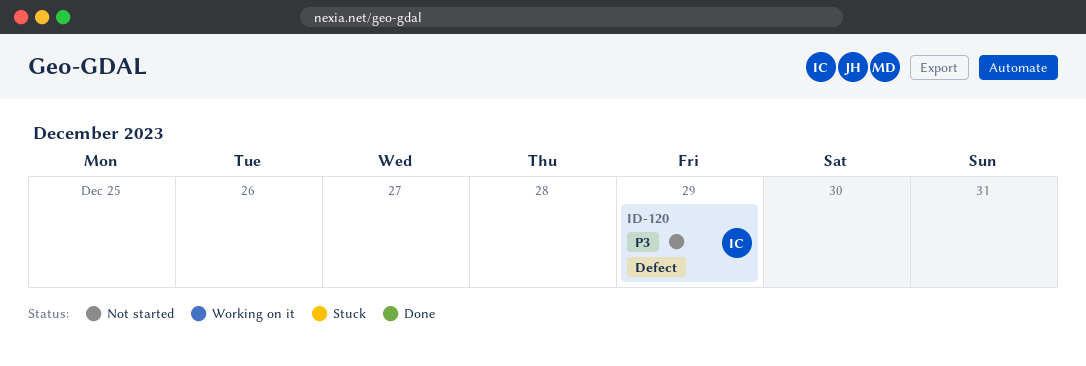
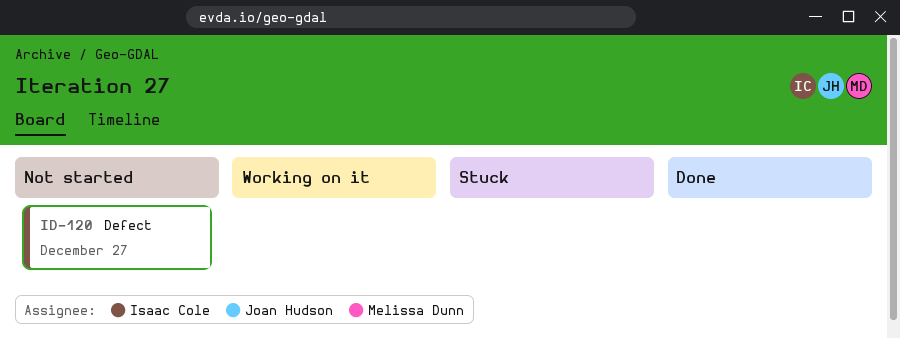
ID-120, day: Dec 29 -> Dec 27

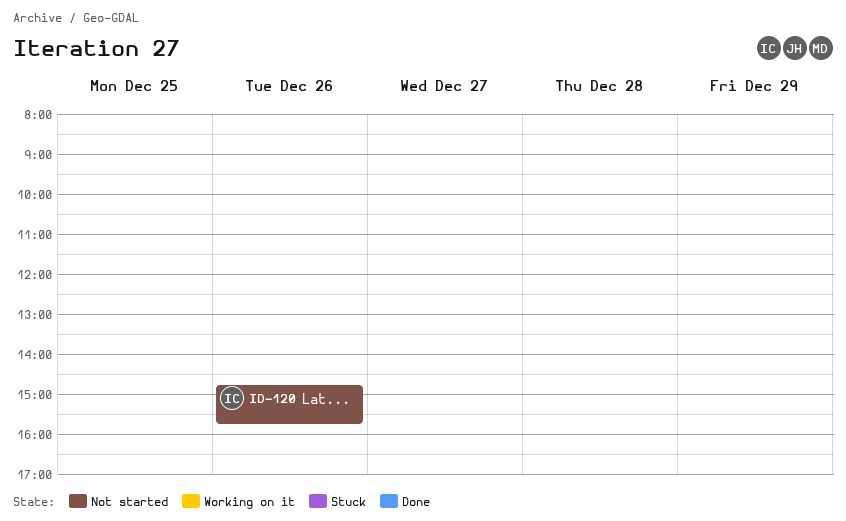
ID-120, day: Dec 27 -> Dec 26

